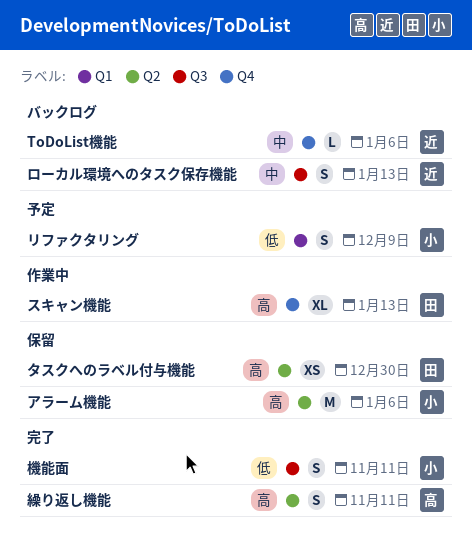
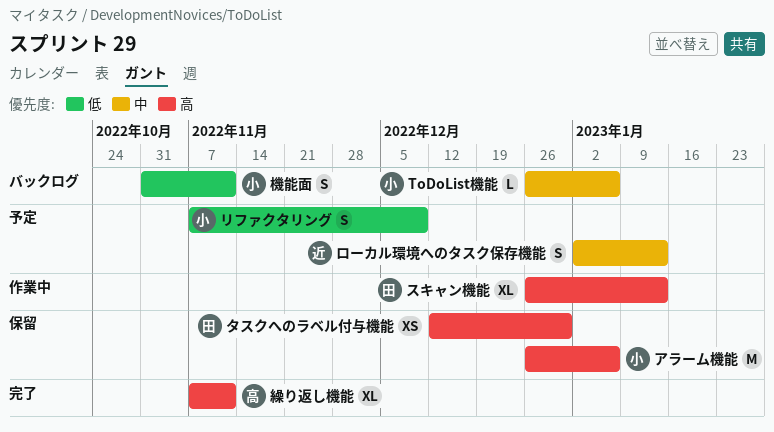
ToDoList機能, owner: 近 -> 小
ローカル環境へのタスク保存機能, status: バックログ -> 予定
機能面, status: 完了 -> バックログ
繰り返し機能, estimate: S -> XL

